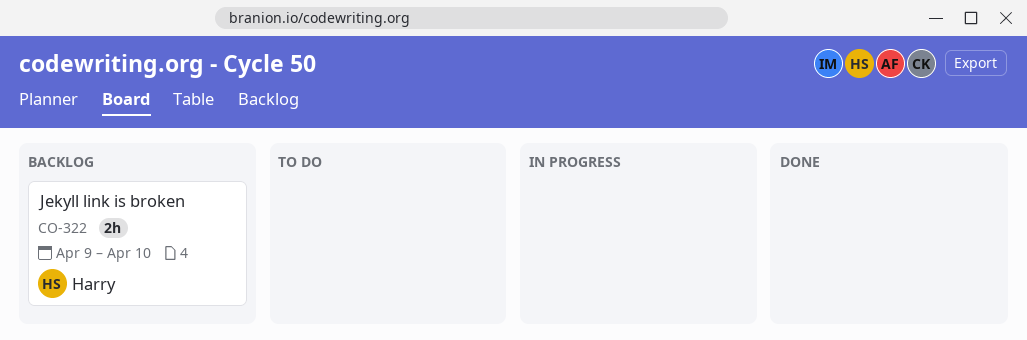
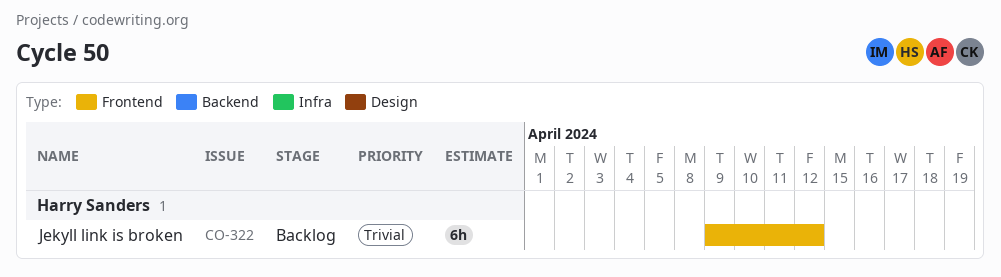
CO-322, estimate: 2h -> 6h
CO-322, due: Apr 10 -> Apr 12

